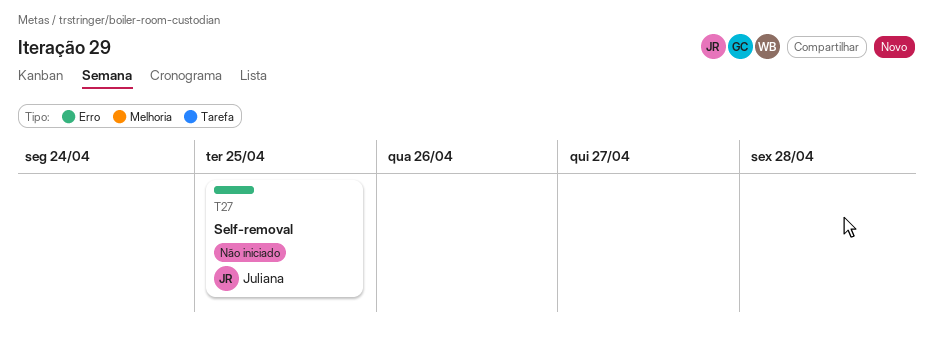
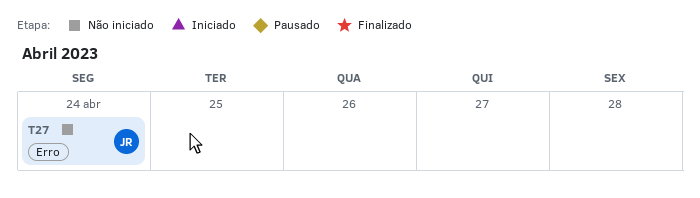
T27, due: Apr 25 -> Apr 24

